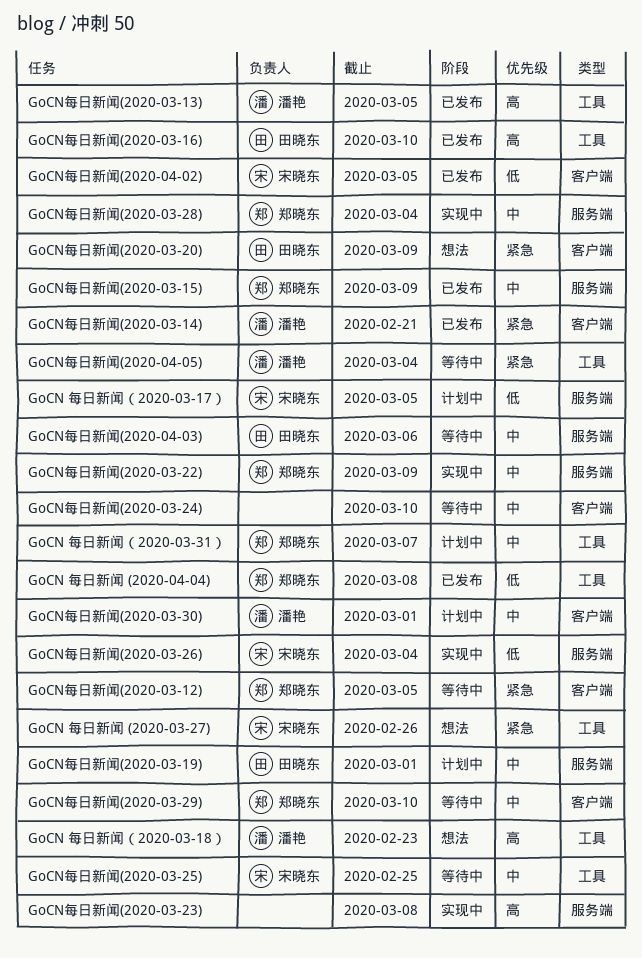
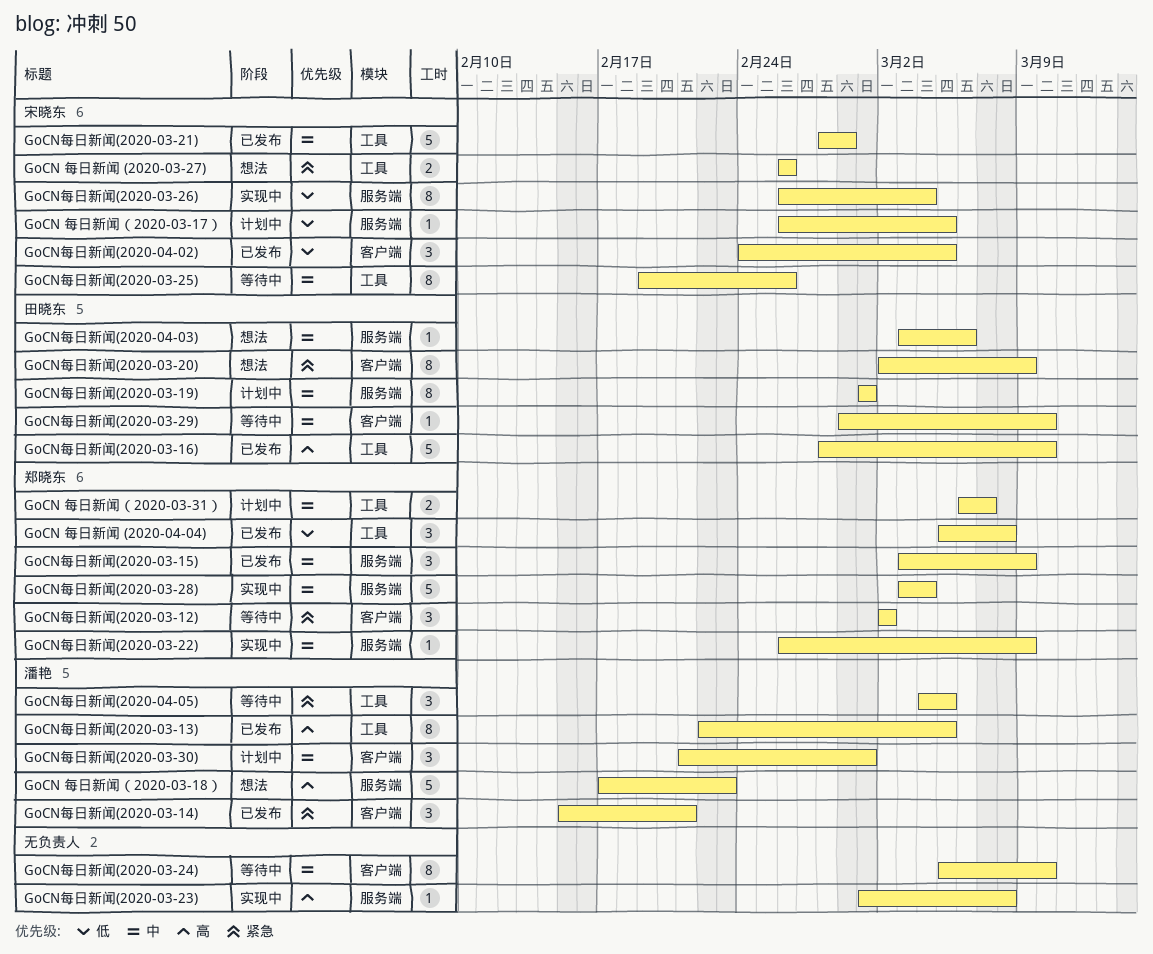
GoCN 每日新闻（2020-03-18）, label: 工具 -> 服务端
GoCN每日新闻(2020-03-12), due: Mar 5 -> Mar 2
GoCN每日新闻(2020-03-21): none -> present
GoCN每日新闻(2020-03-25), due: Feb 25 -> Feb 26
GoCN每日新闻(2020-03-29), owner: 郑晓东 -> 田晓东
GoCN每日新闻(2020-04-03), status: 等待中 -> 想法
GoCN每日新闻(2020-04-05), due: Mar 4 -> Mar 5

